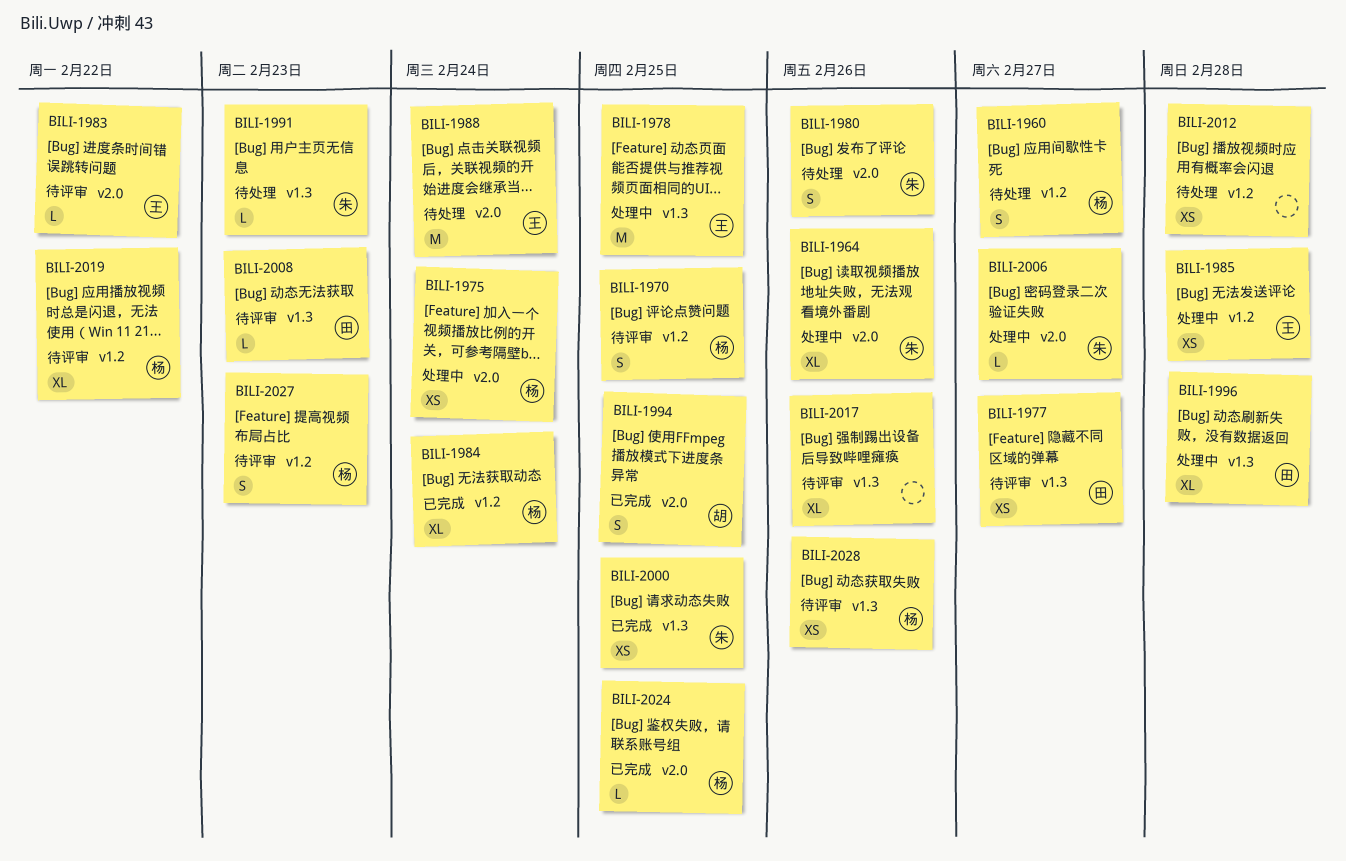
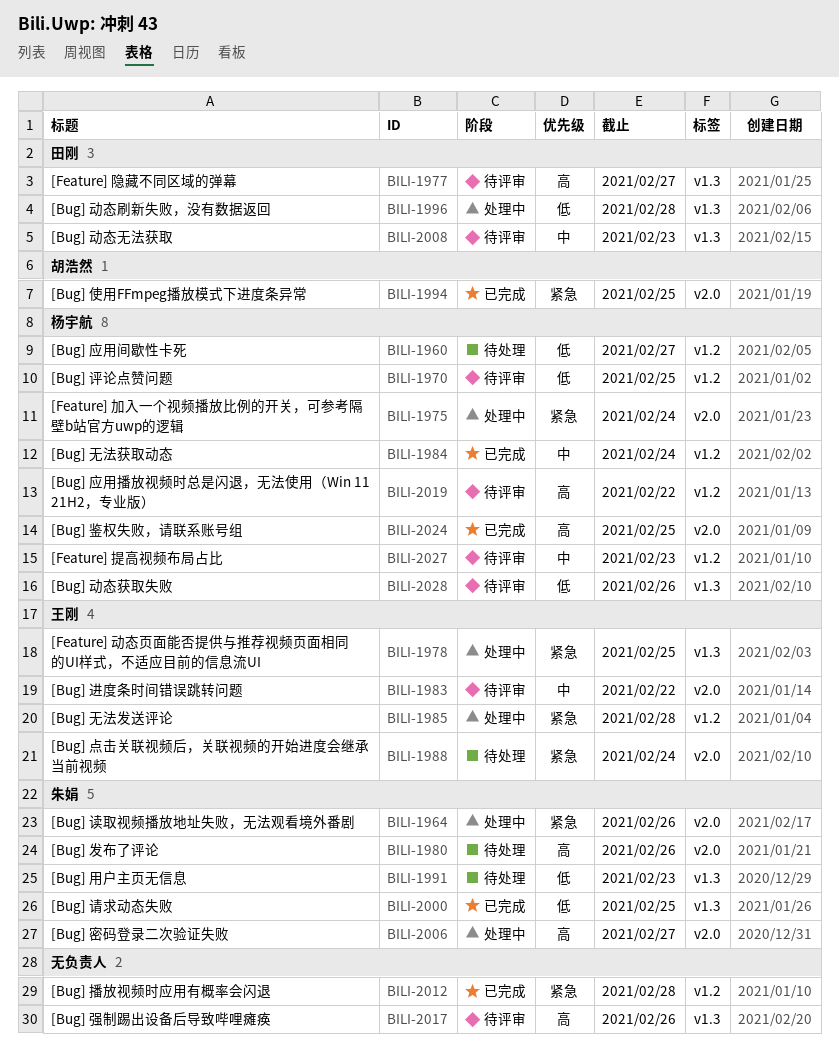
BILI-2012, status: 待处理 -> 已完成

